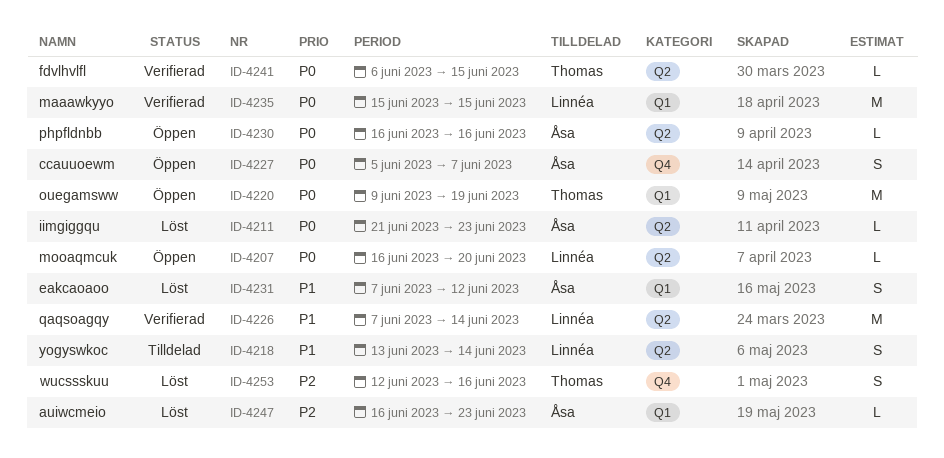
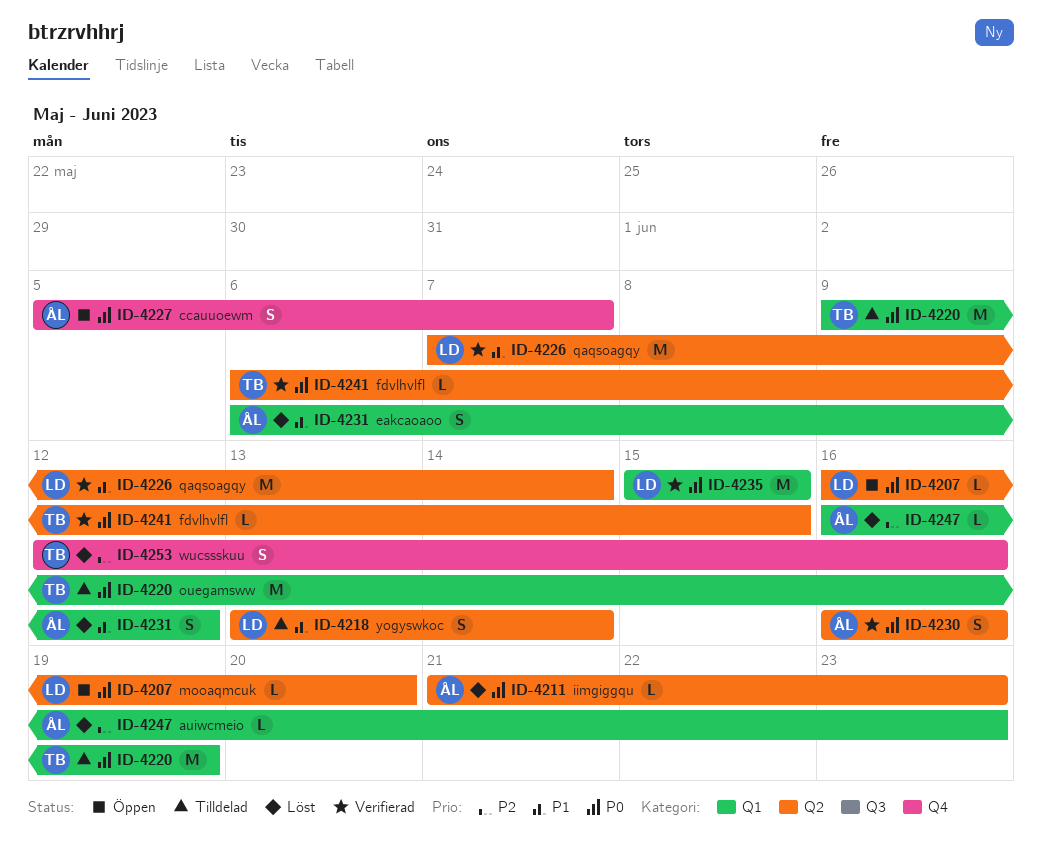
ID-4220, status: Öppen -> Tilldelad
ID-4230, status: Öppen -> Verifierad
ID-4230, estimate: L -> S
ID-4231, start: Jun 7 -> Jun 6

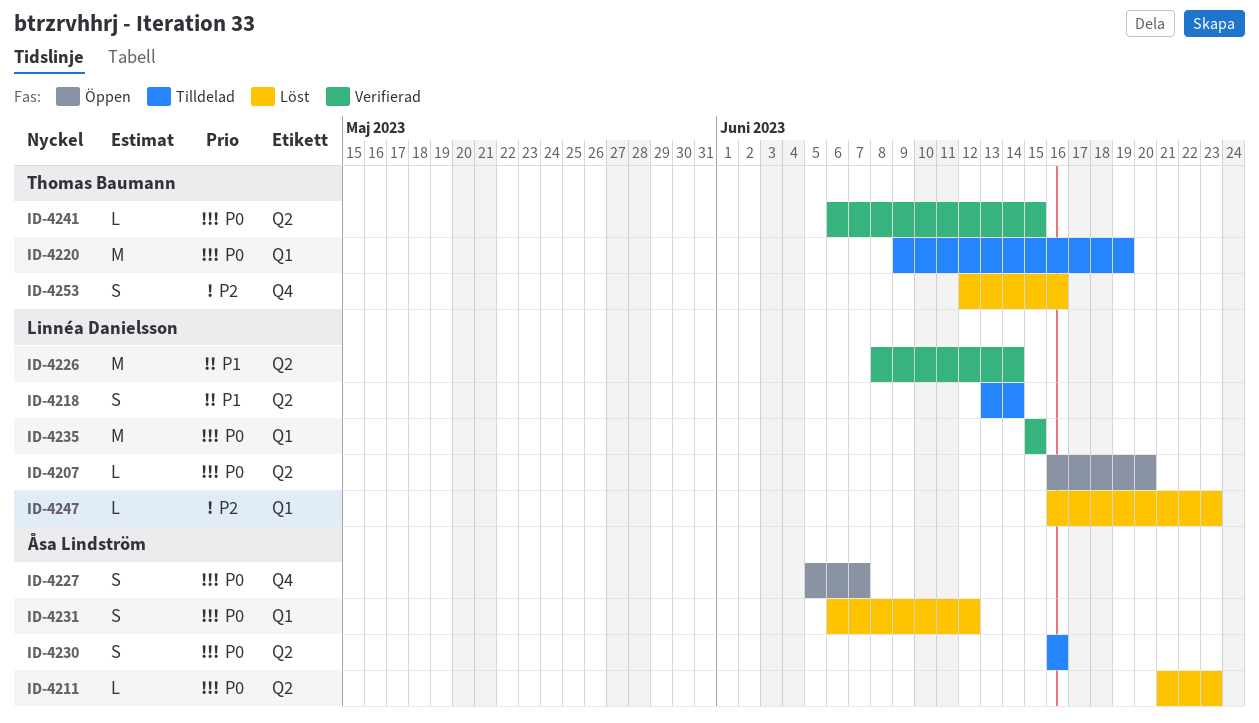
ID-4226, start: Jun 7 -> Jun 8
ID-4230, status: Verifierad -> Tilldelad
ID-4231, priority: P1 -> P0
ID-4247, owner: Åsa Lindström -> Linnéa Danielsson

